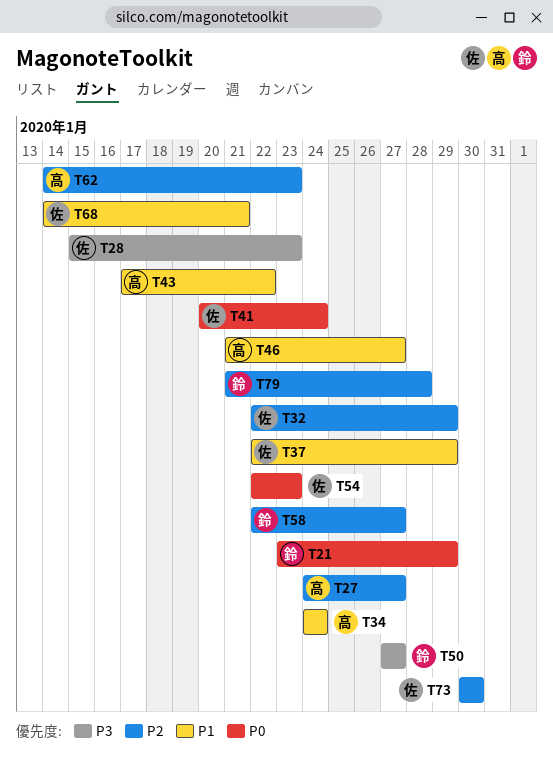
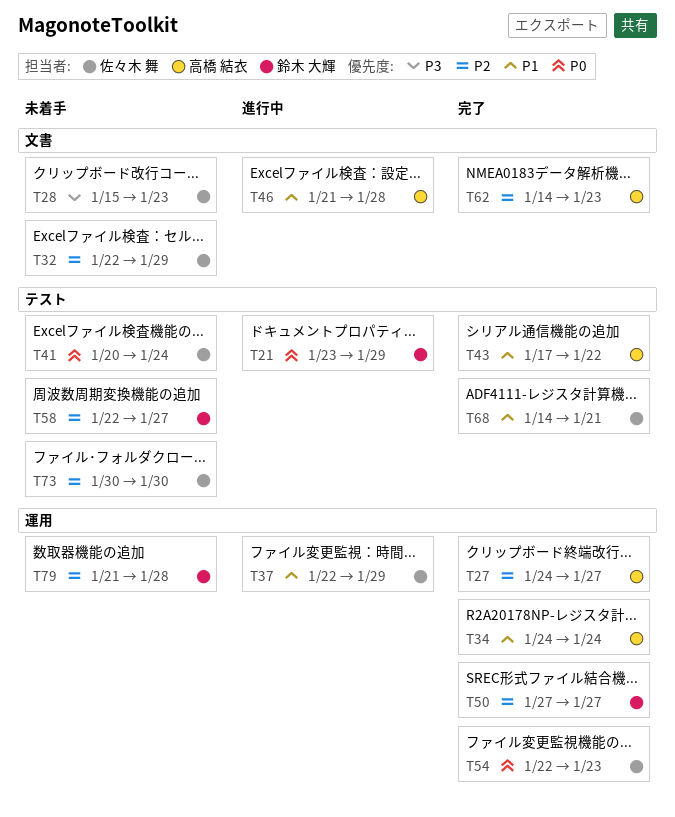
T46, due: Jan 27 -> Jan 28
T50, priority: P3 -> P2

